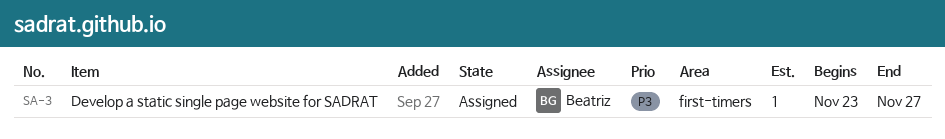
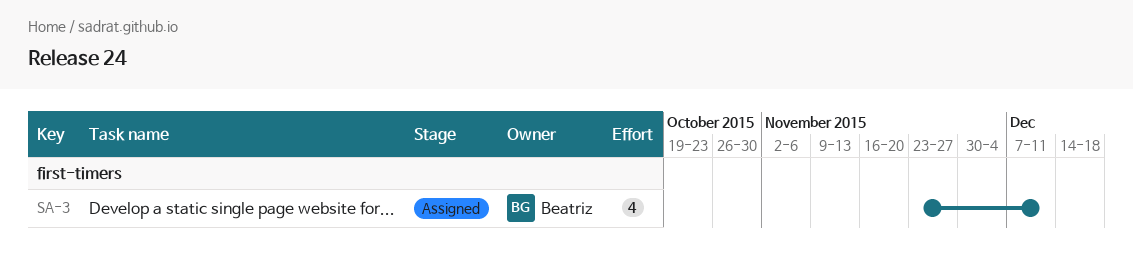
SA-3, estimate: 1 -> 4
SA-3, due: Nov 27 -> Dec 11

